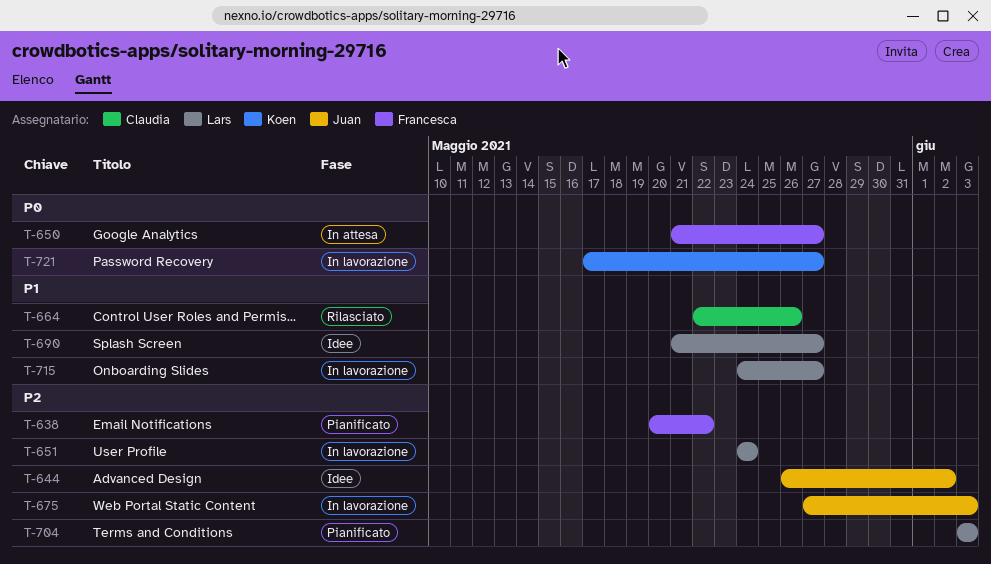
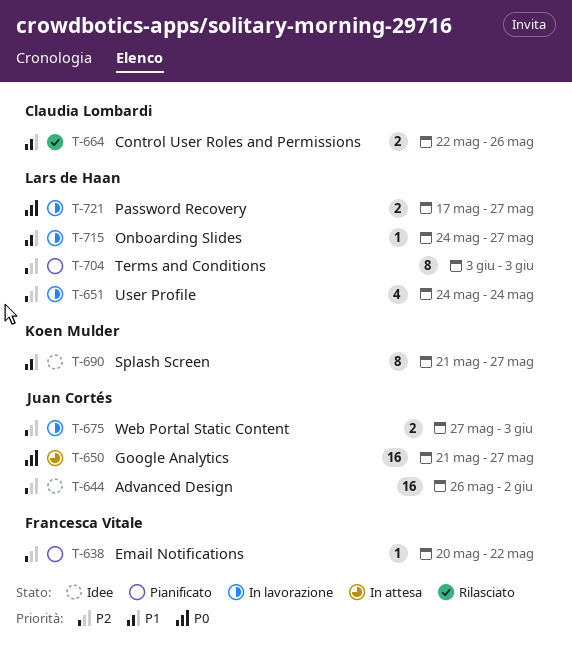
T-650, owner: Francesca Vitale -> Juan Cortés
T-690, owner: Lars de Haan -> Koen Mulder
T-721, owner: Koen Mulder -> Lars de Haan

